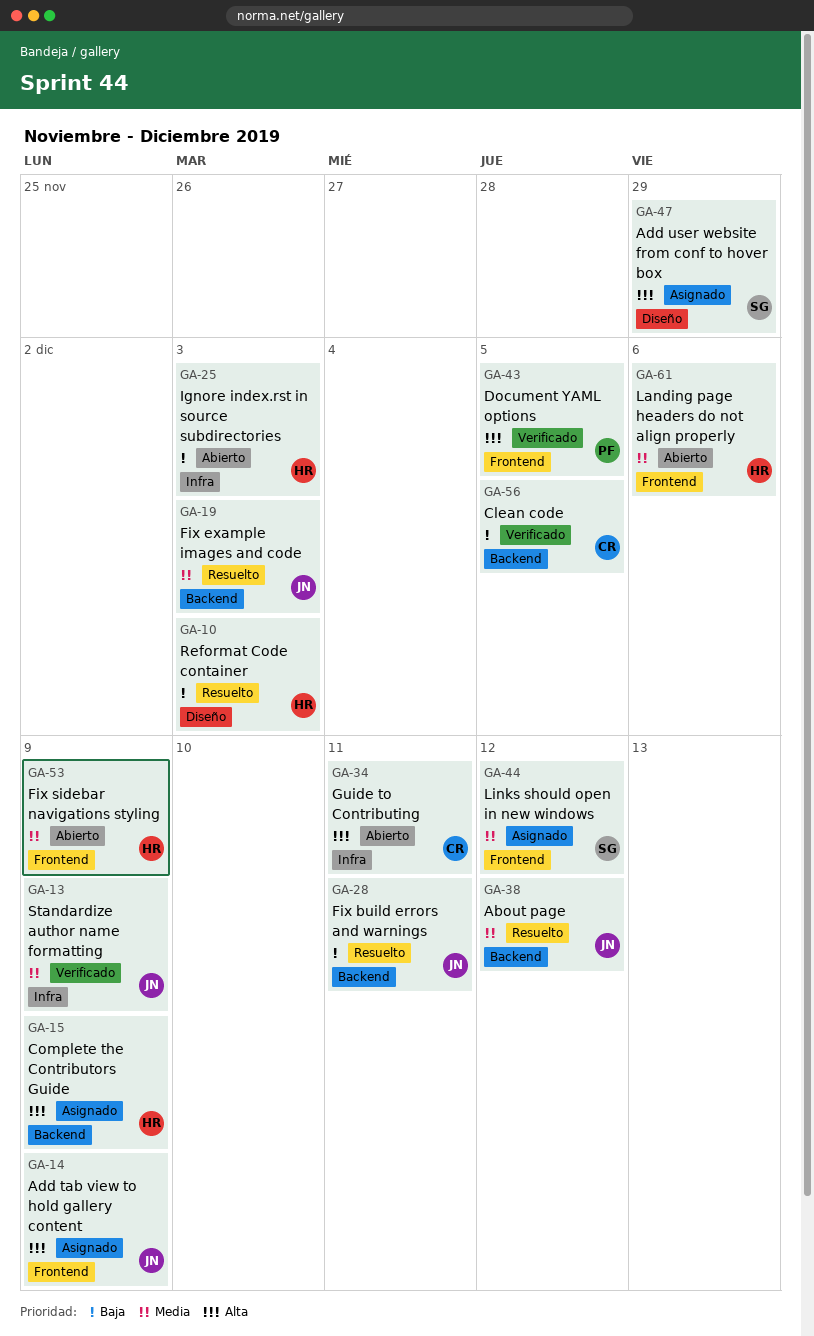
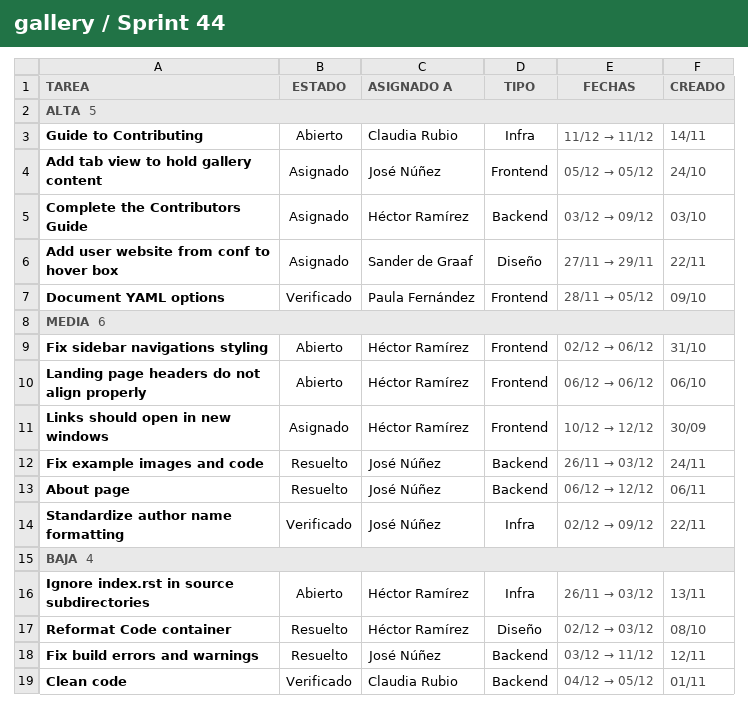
Add tab view to hold gallery content, due: Dec 9 -> Dec 5
Fix sidebar navigations styling, due: Dec 9 -> Dec 6
Links should open in new windows, owner: Sander de Graaf -> Héctor Ramírez

